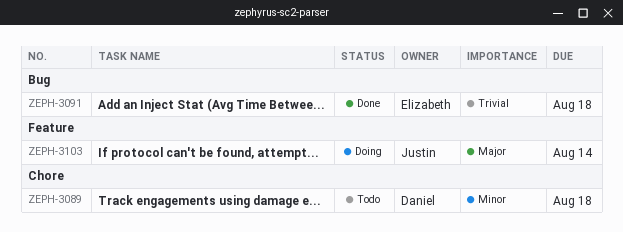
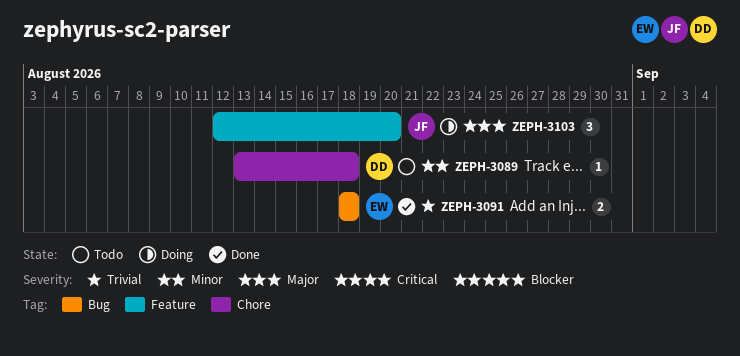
ZEPH-3103, due: Aug 14 -> Aug 20

